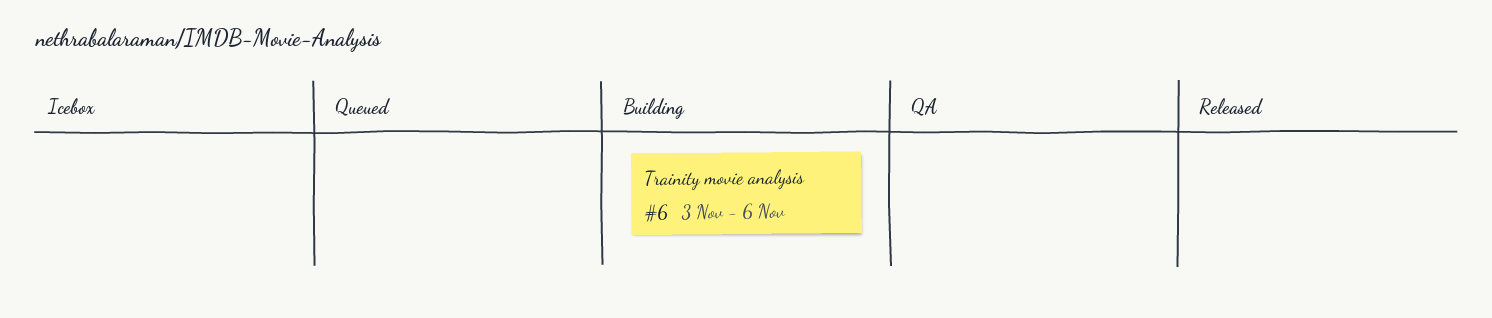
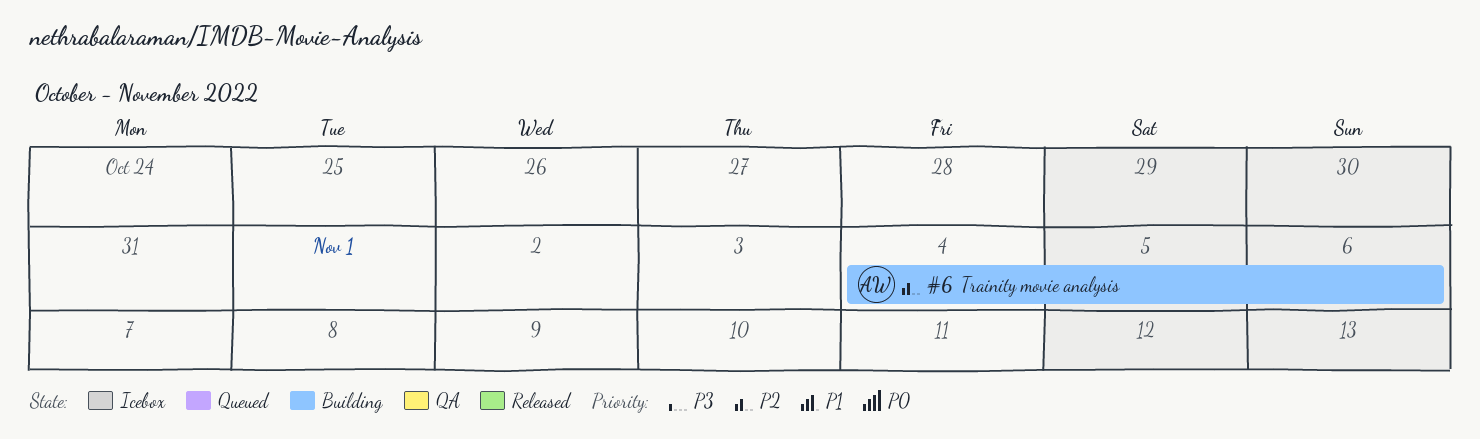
#6, start: Nov 3 -> Nov 4

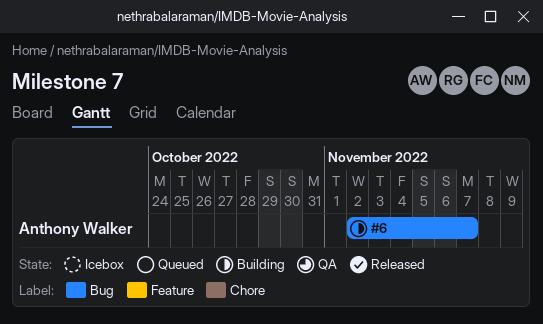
#6, start: Nov 4 -> Nov 2
#6, due: Nov 6 -> Nov 7

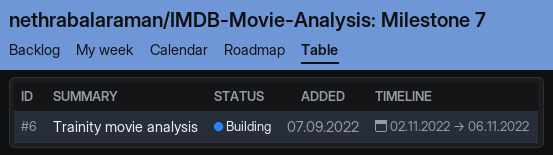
#6, due: Nov 7 -> Nov 6

